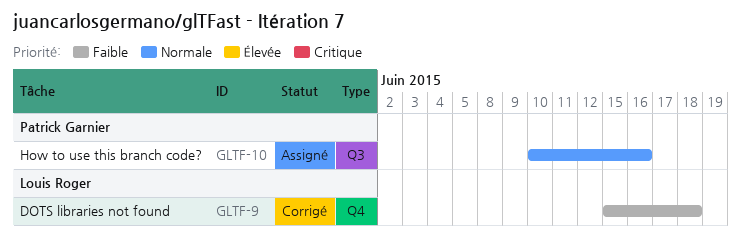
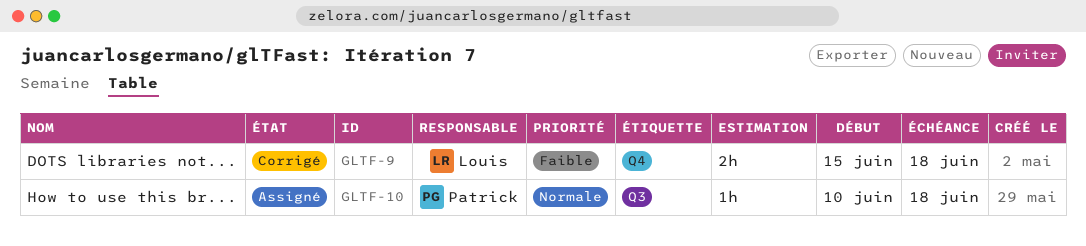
GLTF-10, due: Jun 16 -> Jun 18

